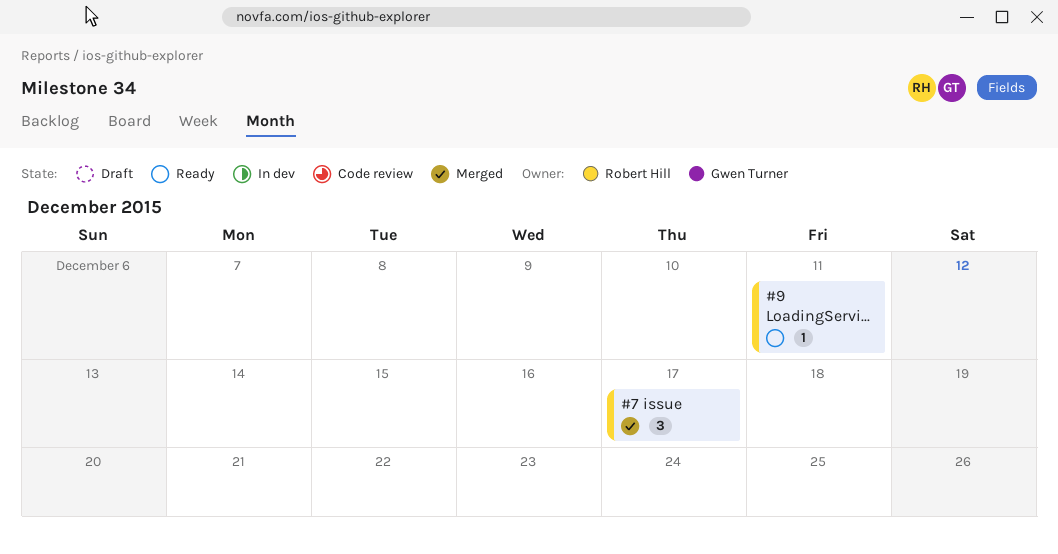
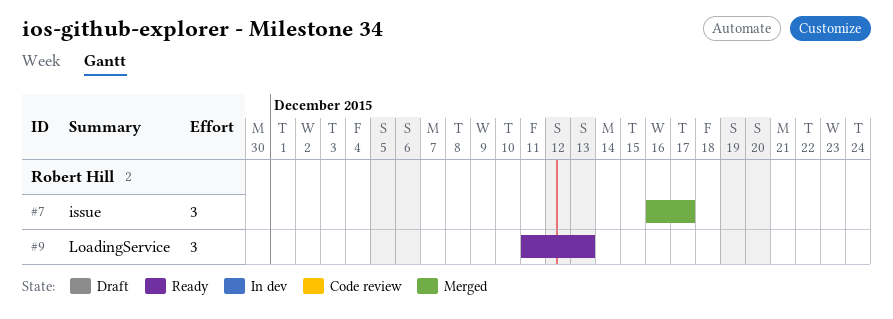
#9, estimate: 1 -> 3
#9, due: Dec 11 -> Dec 13

